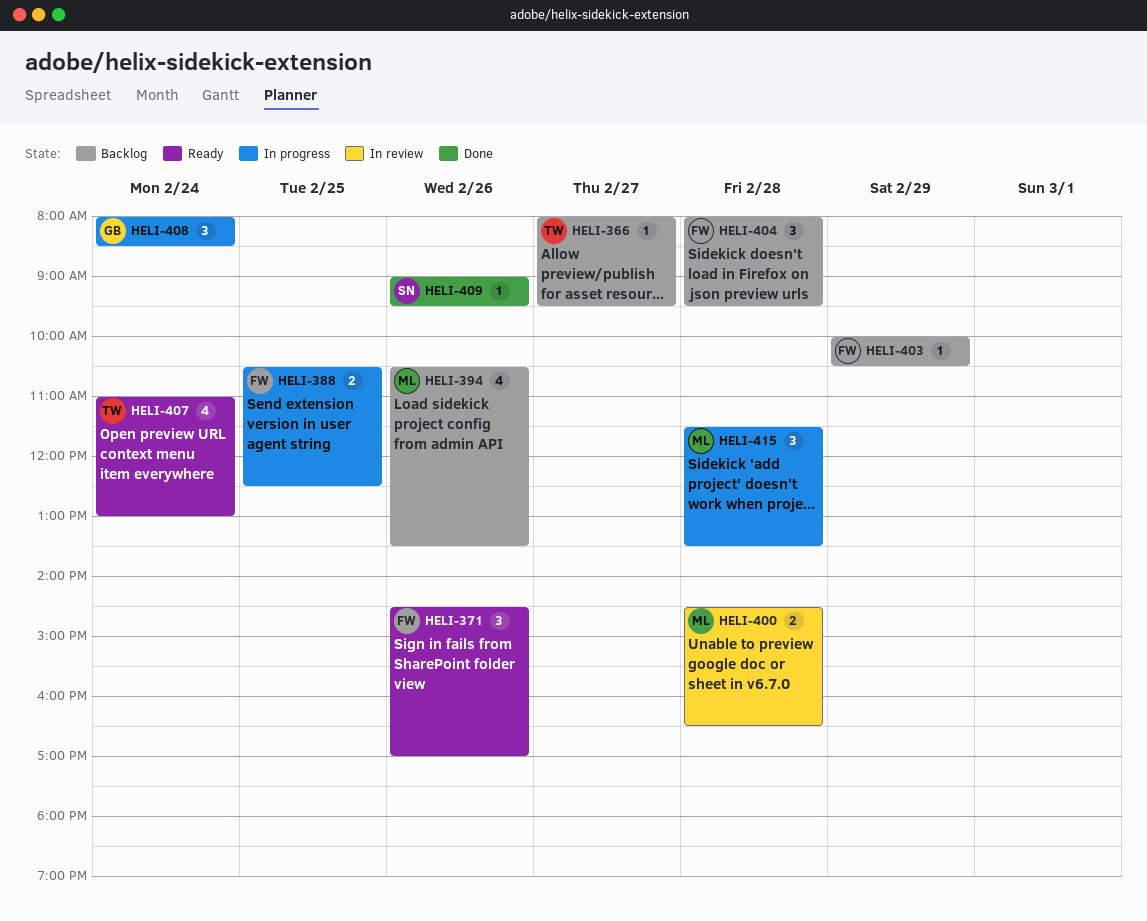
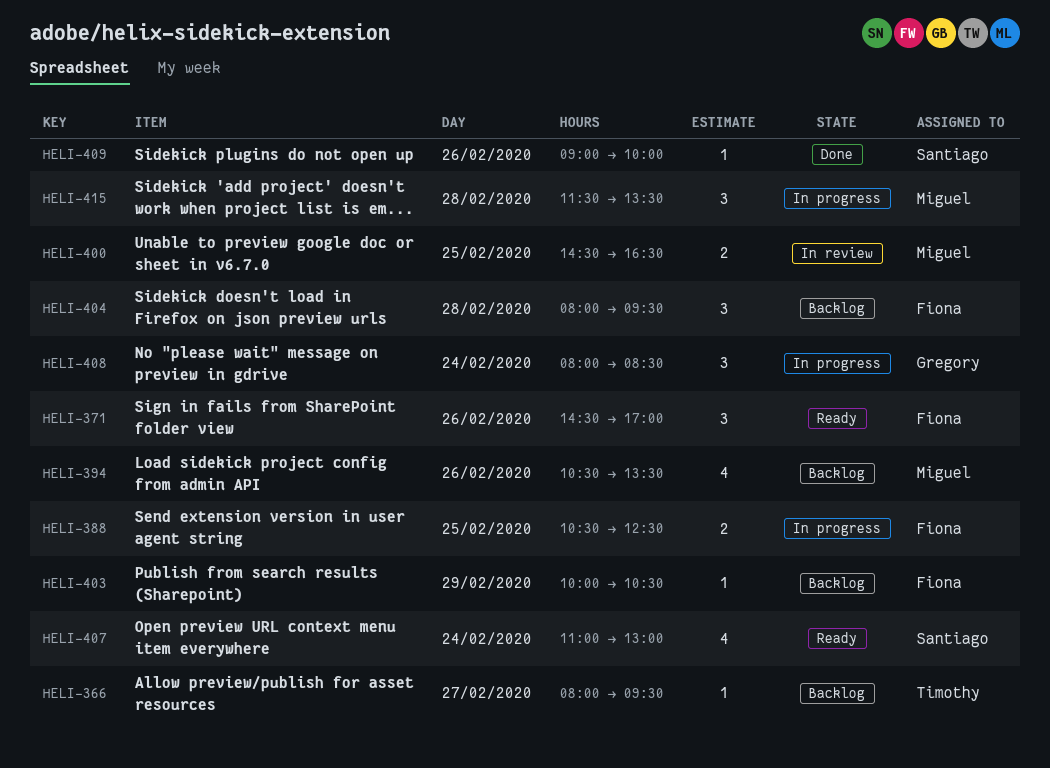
HELI-400, day: Feb 28 -> Feb 25
HELI-407, owner: Timothy -> Santiago
HELI-409, ends: 09:30 -> 10:00

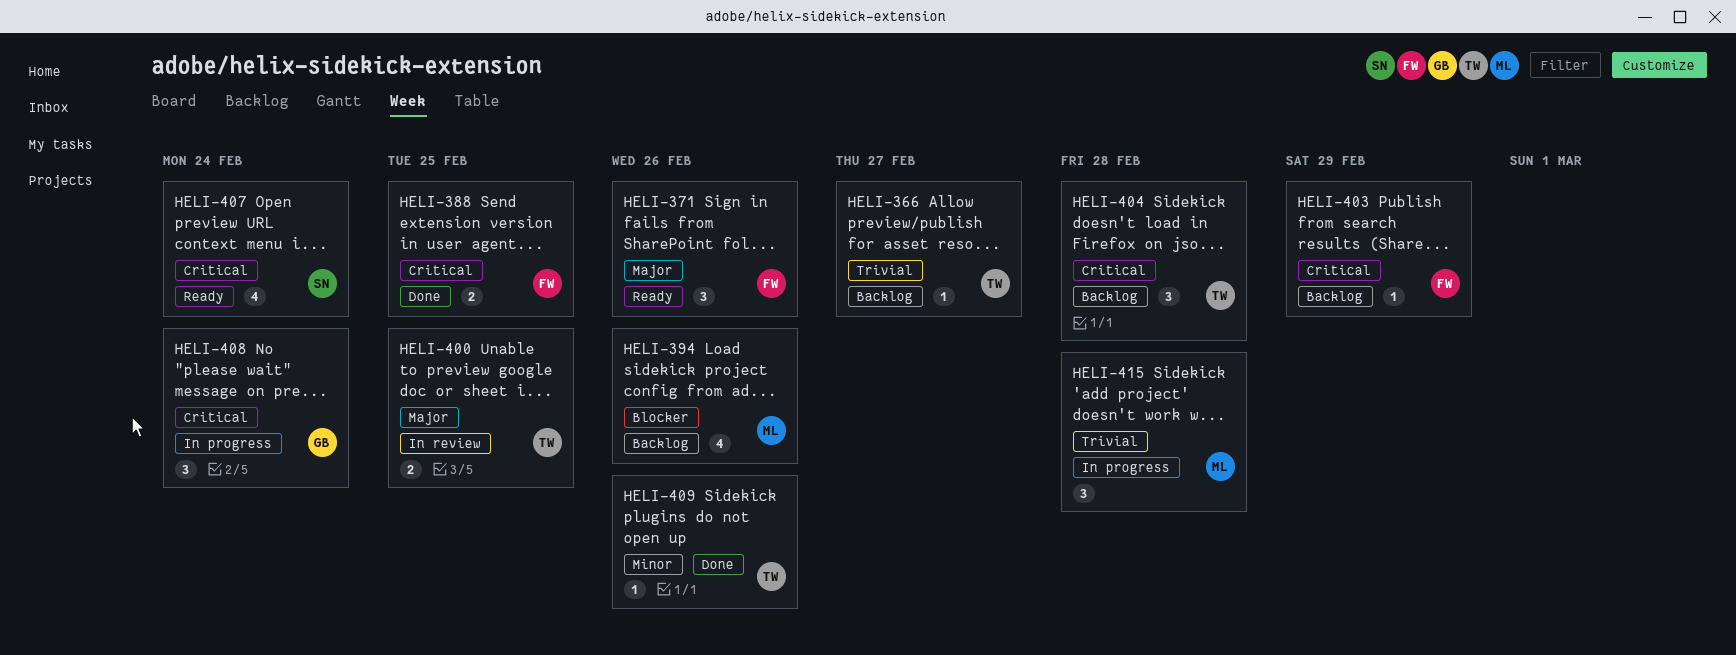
HELI-388, status: In progress -> Done
HELI-400, owner: Miguel -> Timothy
HELI-404, owner: Fiona -> Timothy
HELI-409, owner: Santiago -> Timothy

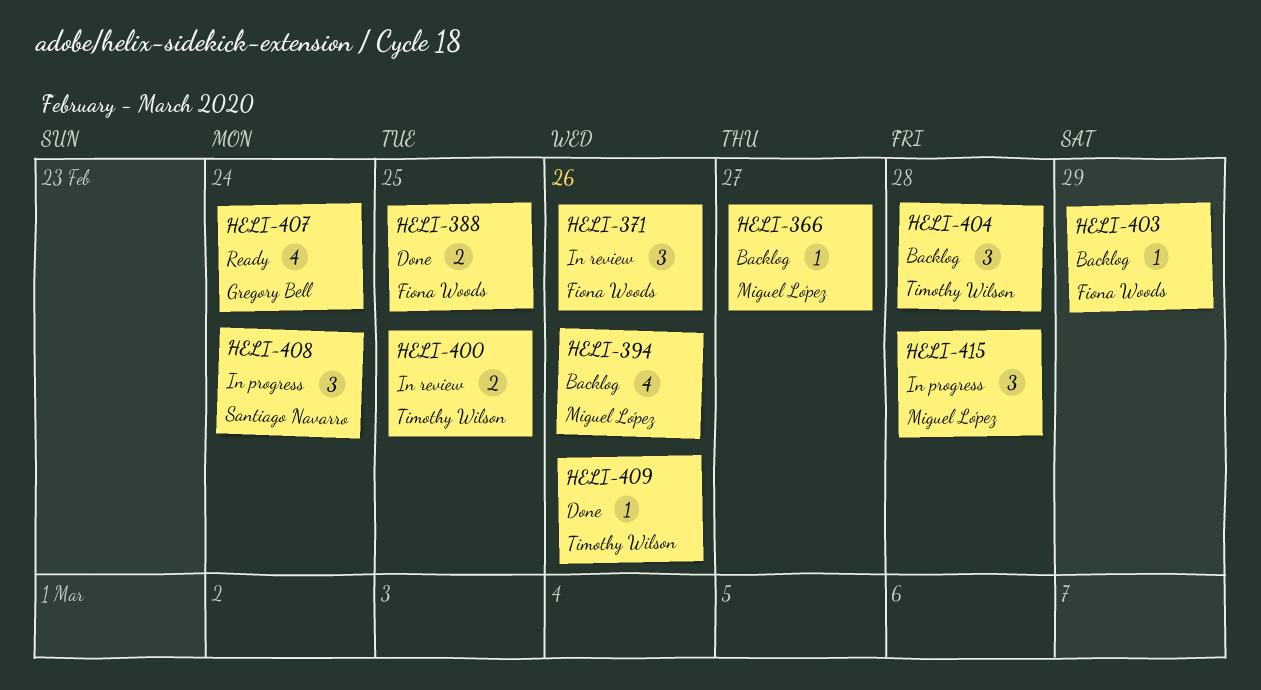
HELI-366, owner: Timothy Wilson -> Miguel López
HELI-371, status: Ready -> In review
HELI-407, owner: Santiago Navarro -> Gregory Bell
HELI-408, owner: Gregory Bell -> Santiago Navarro

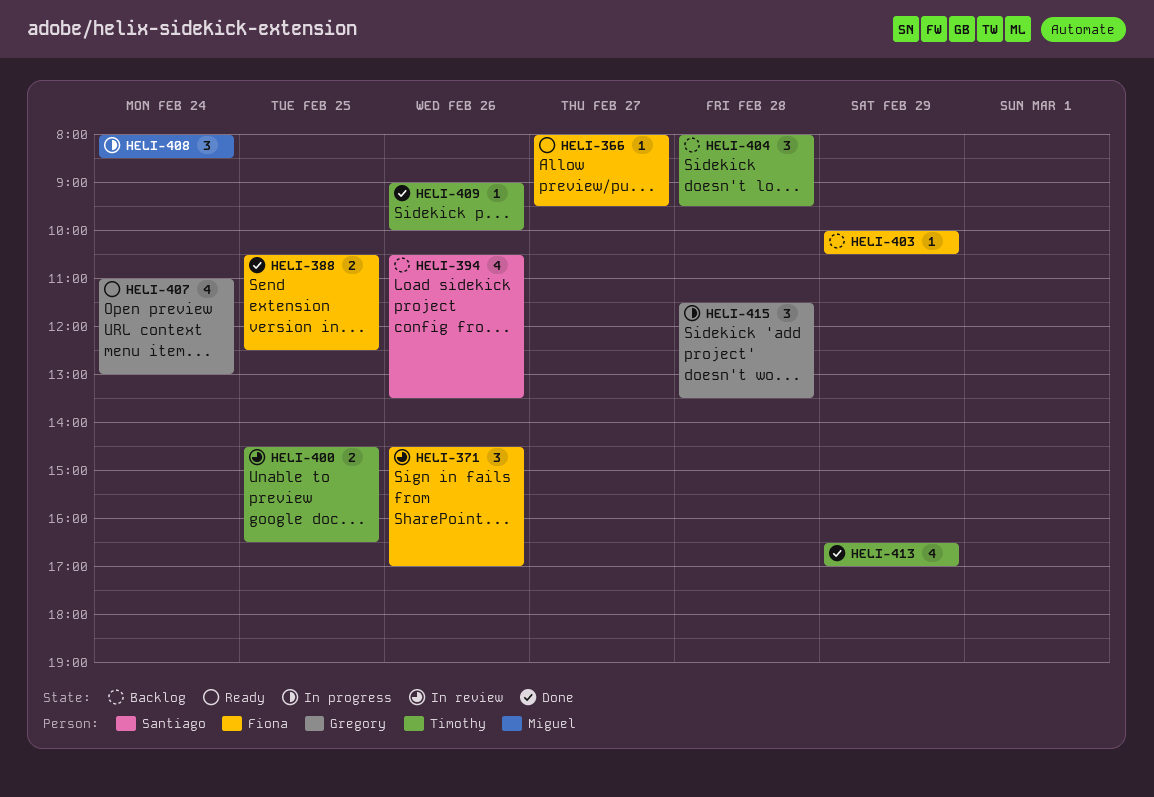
HELI-366, status: Backlog -> Ready
HELI-366, owner: Miguel López -> Fiona Woods
HELI-394, owner: Miguel López -> Santiago Navarro
HELI-408, owner: Santiago Navarro -> Miguel López
HELI-413: none -> present
HELI-415, owner: Miguel López -> Gregory Bell

